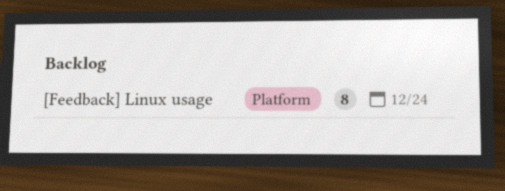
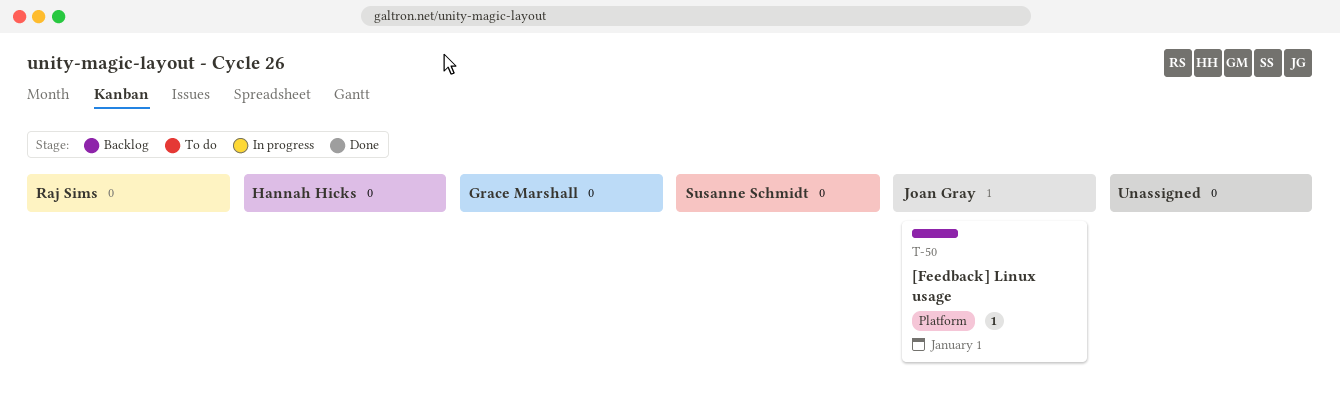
[Feedback] Linux usage, estimate: 8 -> 1
[Feedback] Linux usage, due: Dec 24 -> Jan 1

